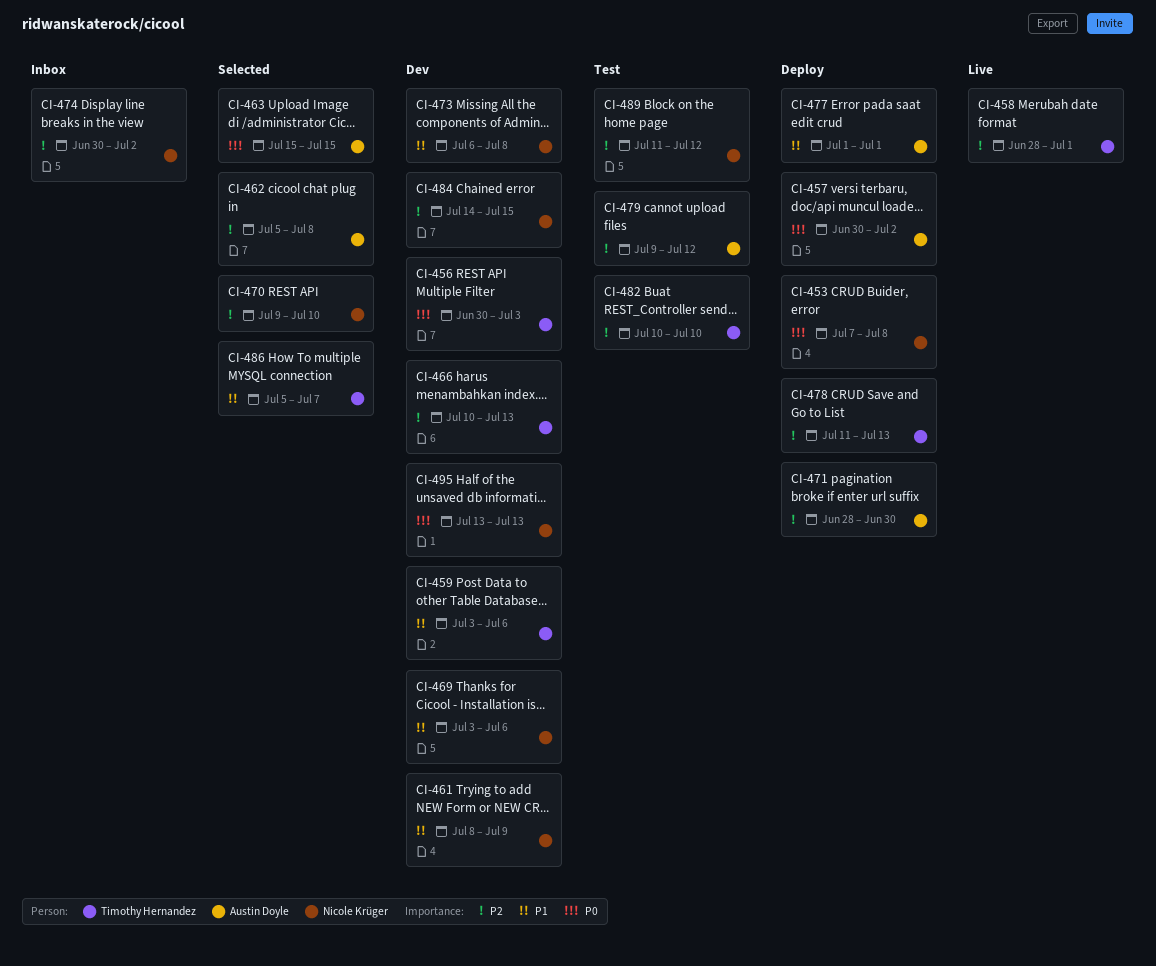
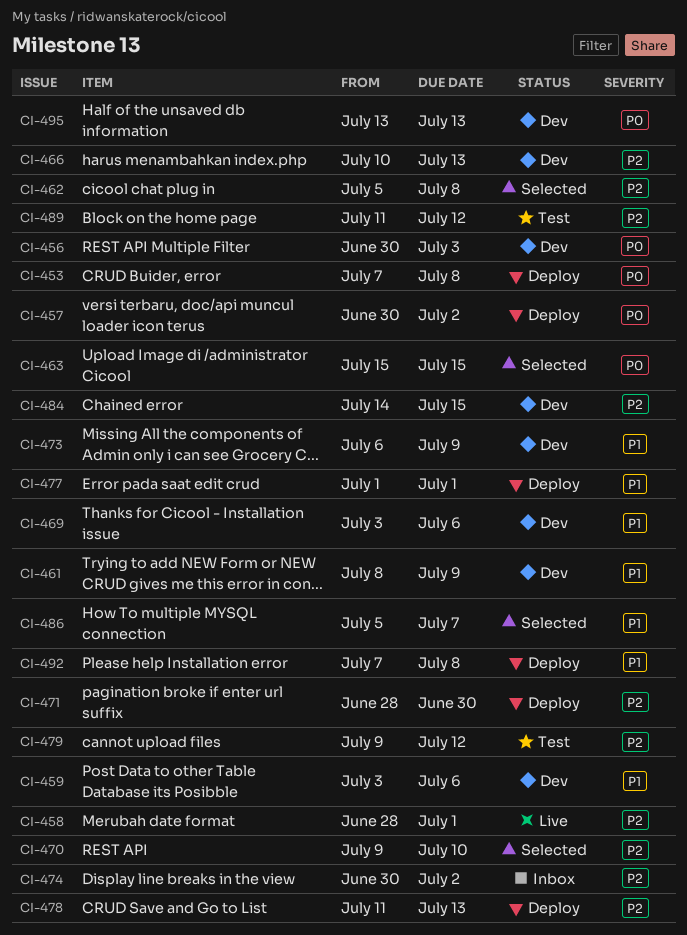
CI-473, due: Jul 8 -> Jul 9
CI-482: present -> none
CI-492: none -> present

